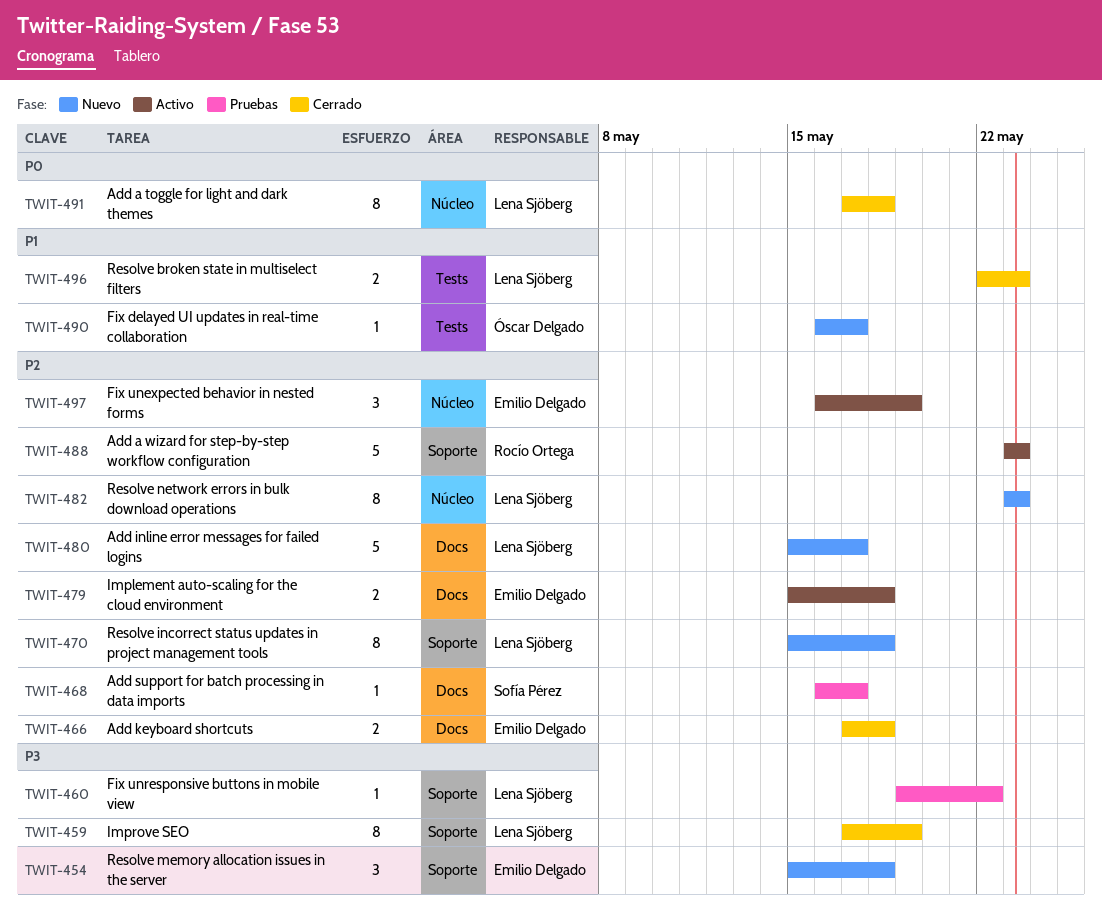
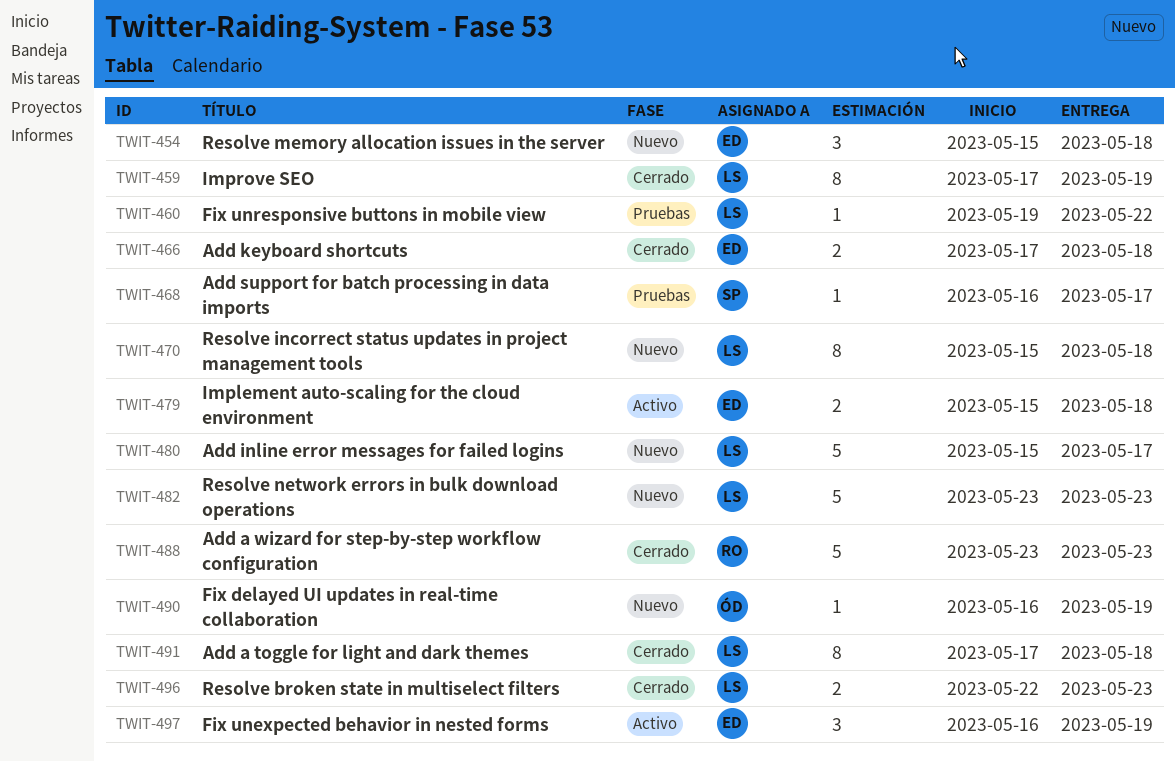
TWIT-482, estimate: 8 -> 5
TWIT-488, status: Activo -> Cerrado
TWIT-490, due: May 17 -> May 19

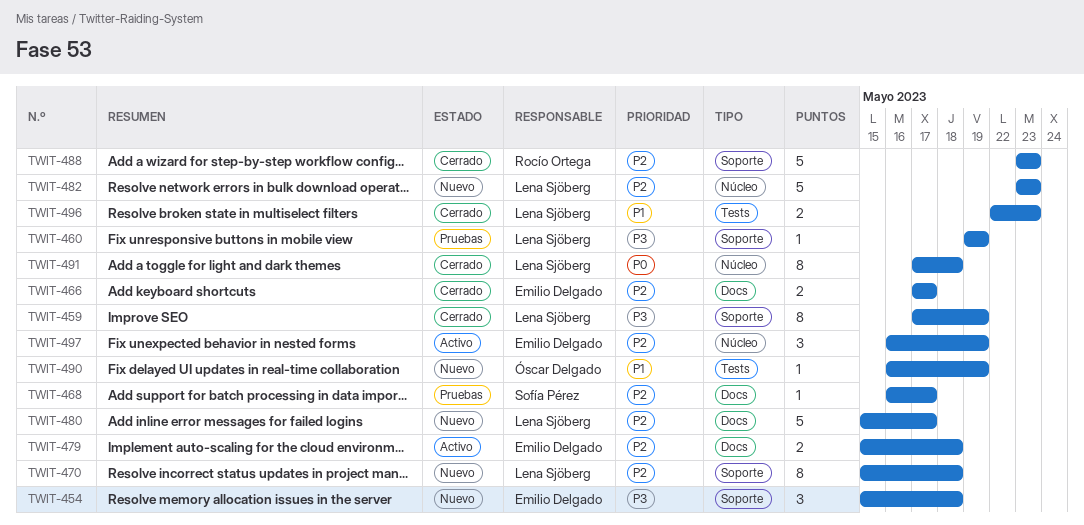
TWIT-460, due: May 22 -> May 19
TWIT-466, due: May 18 -> May 17

